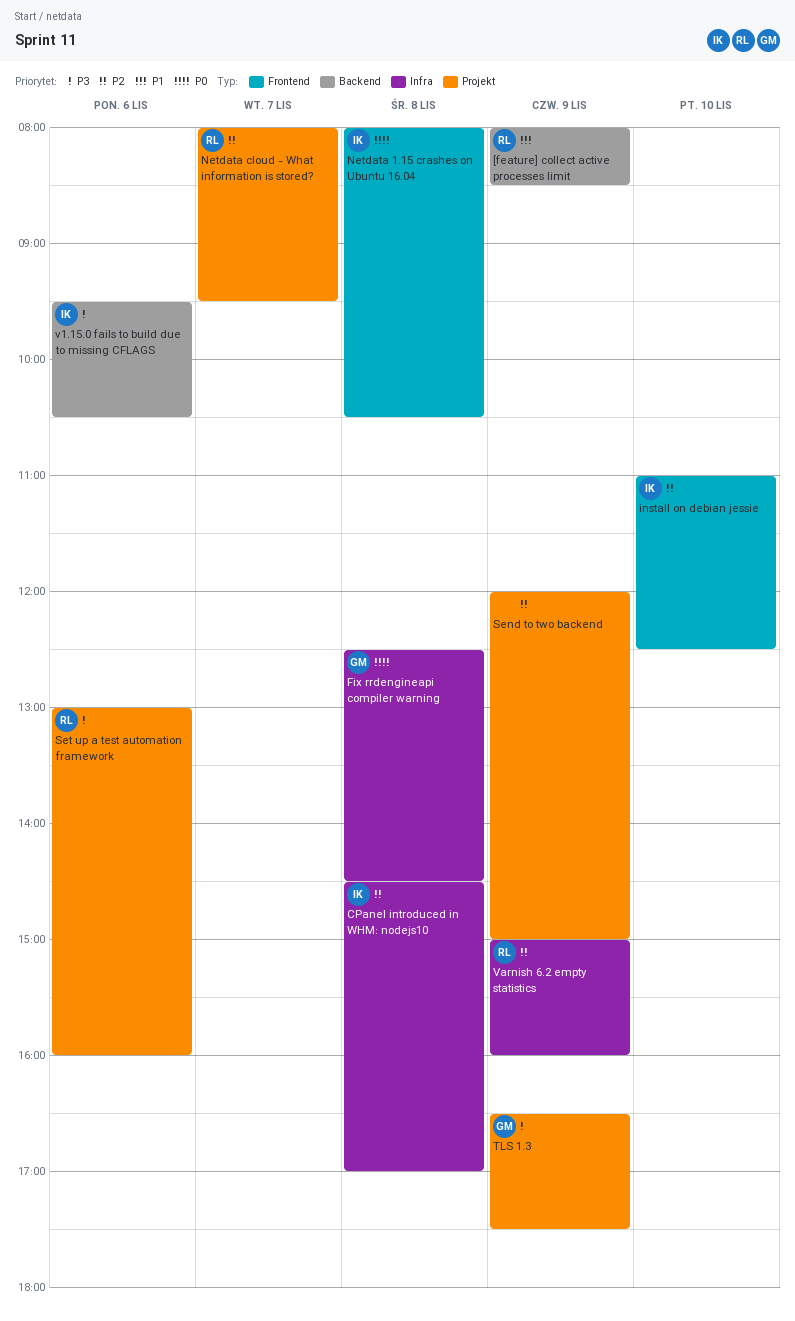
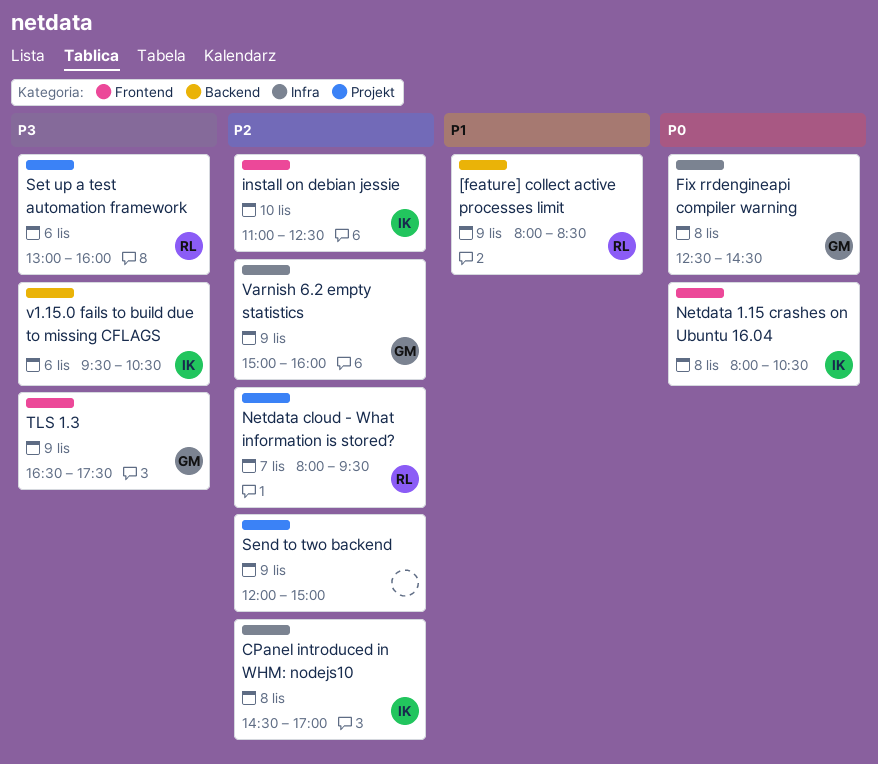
TLS 1.3, label: Projekt -> Frontend
Varnish 6.2 empty statistics, owner: RL -> GM

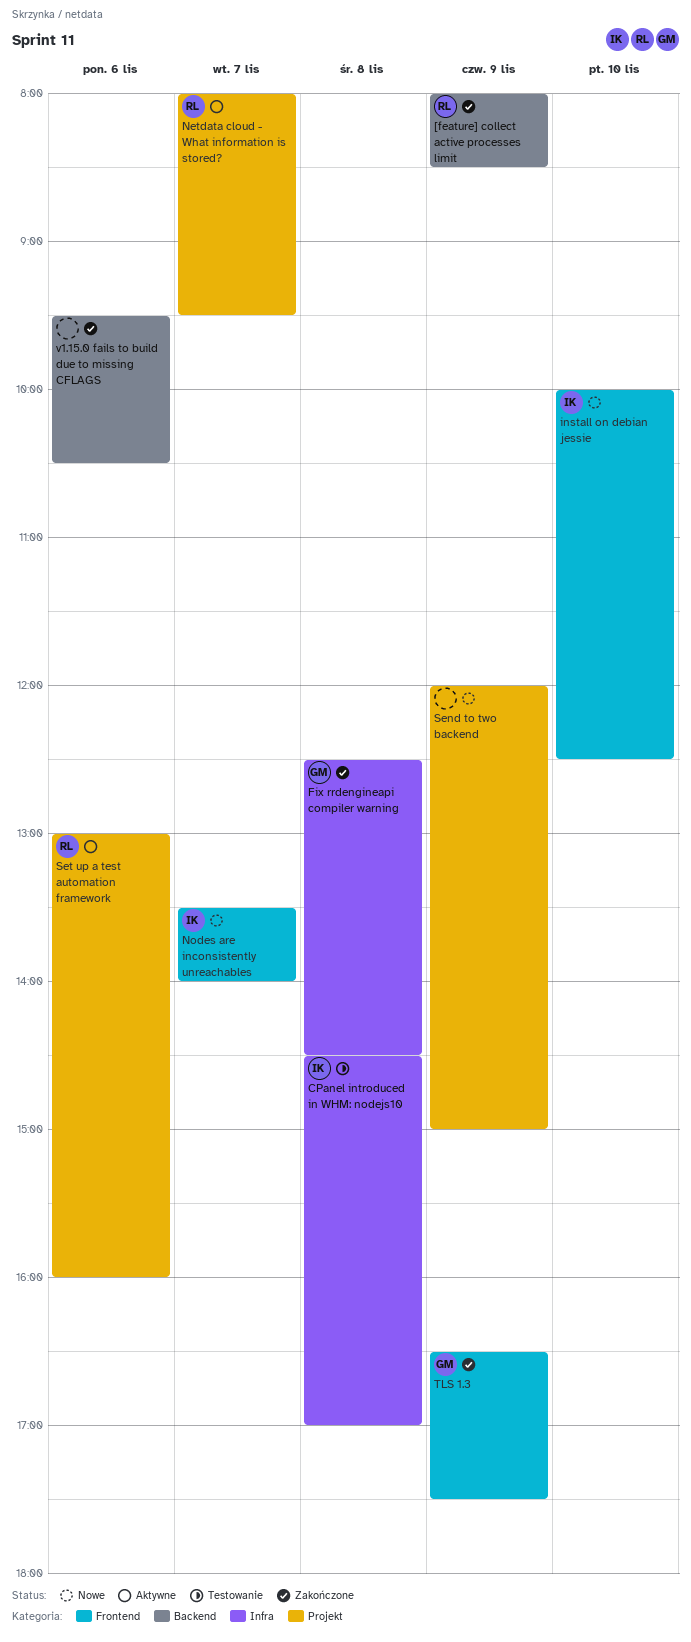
install on debian jessie, begins: 11:00 -> 10:00
Netdata 1.15 crashes on Ubuntu 16.04: present -> none
Nodes are inconsistently unreachables: none -> present
v1.15.0 fails to build due to missing CFLAGS, owner: IK -> none
Varnish 6.2 empty statistics: present -> none

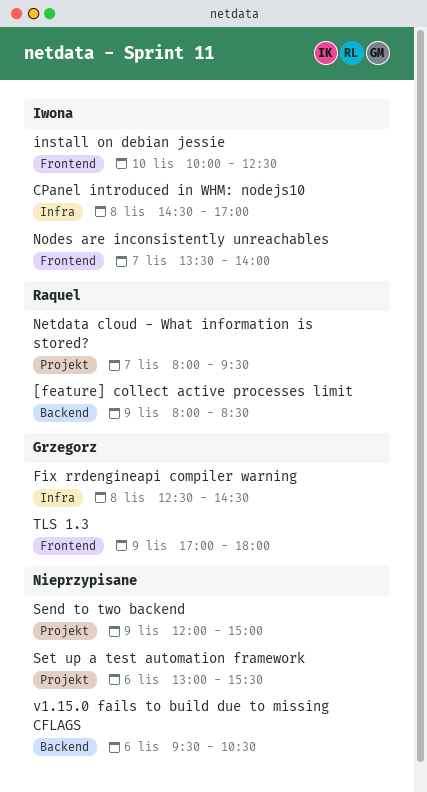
Set up a test automation framework, owner: Raquel -> none
Set up a test automation framework, ends: 16:00 -> 15:30
TLS 1.3, begins: 16:30 -> 17:00
TLS 1.3, ends: 17:30 -> 18:00

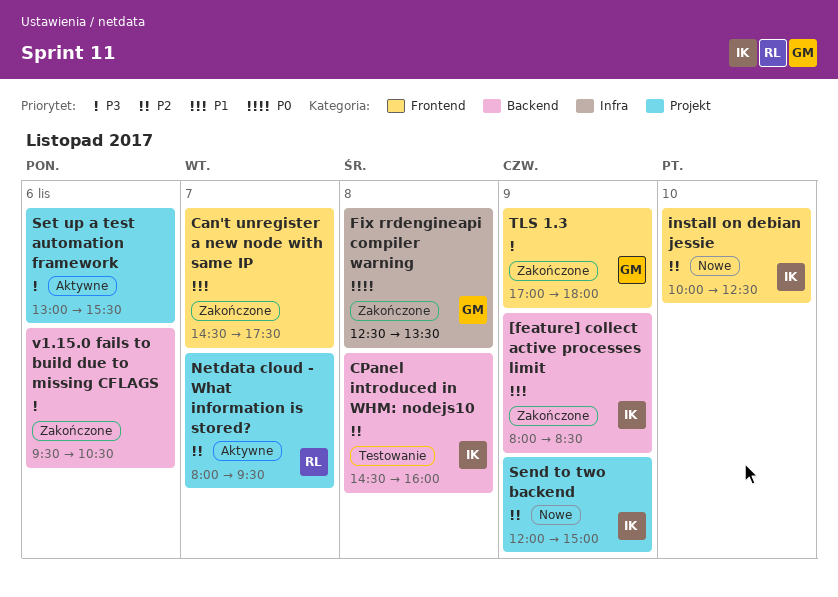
[feature] collect active processes limit, owner: Raquel -> Iwona
Can't unregister a new node with same IP: none -> present
CPanel introduced in WHM: nodejs10, label: Infra -> Backend
CPanel introduced in WHM: nodejs10, ends: 17:00 -> 16:00
Fix rrdengineapi compiler warning, ends: 14:30 -> 13:30
Nodes are inconsistently unreachables: present -> none
Send to two backend, owner: none -> Iwona

